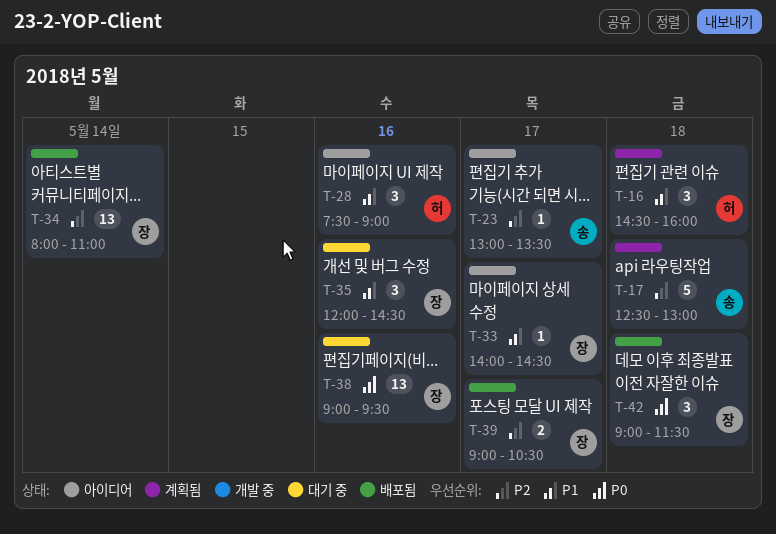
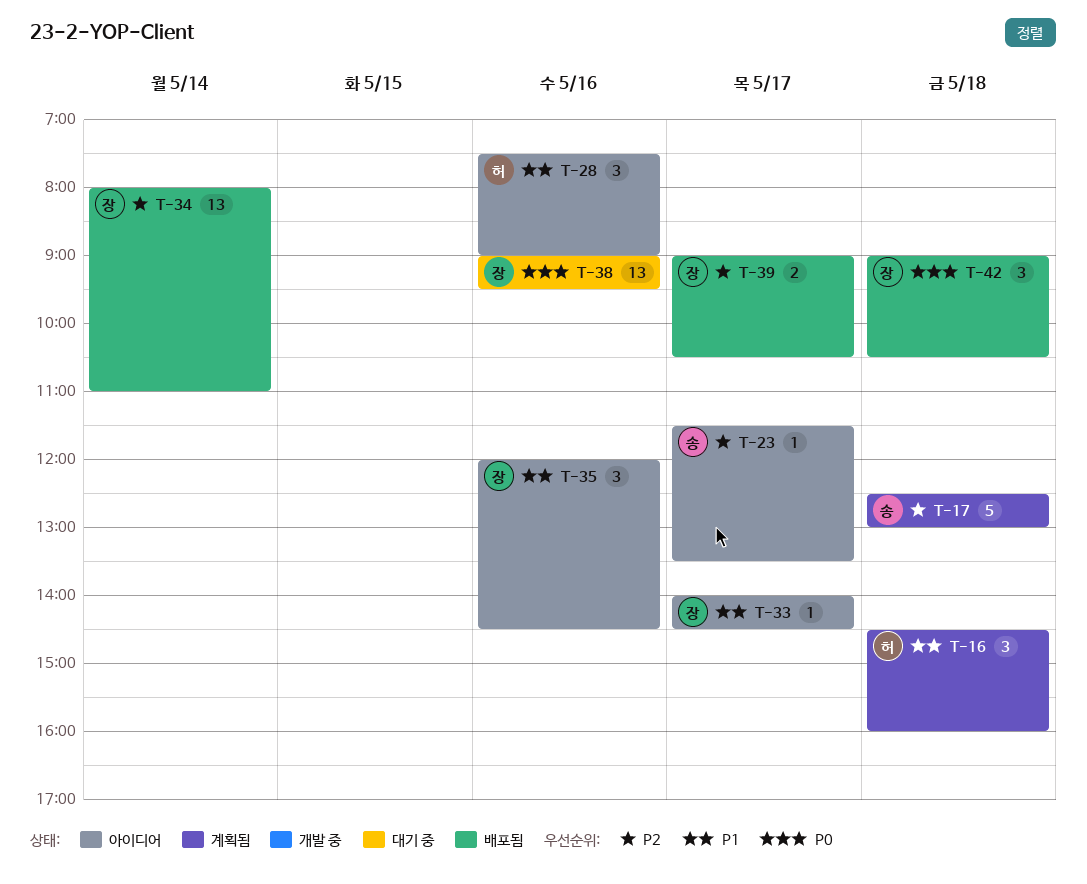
T-23, begins: 13:00 -> 11:30
T-35, status: 대기 중 -> 아이디어
T-42, ends: 11:30 -> 10:30

